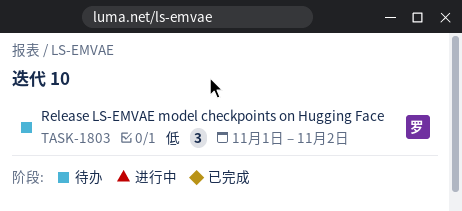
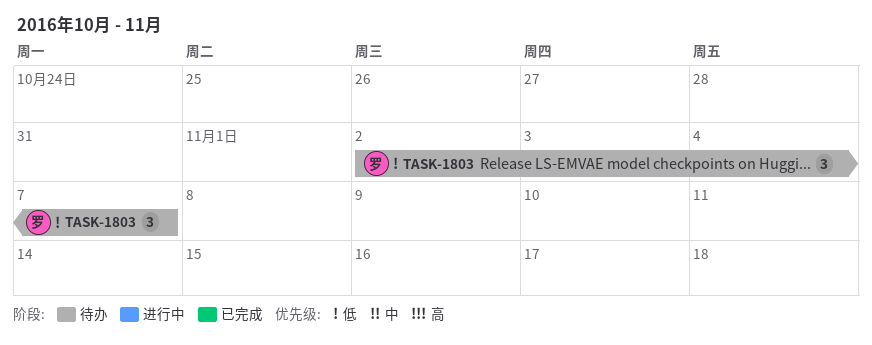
TASK-1803, start: Nov 1 -> Nov 2
TASK-1803, due: Nov 2 -> Nov 7

